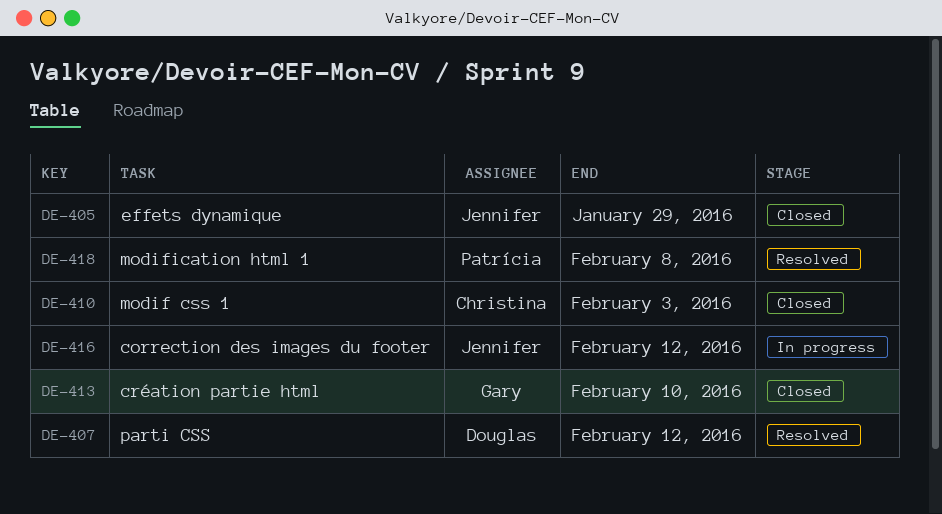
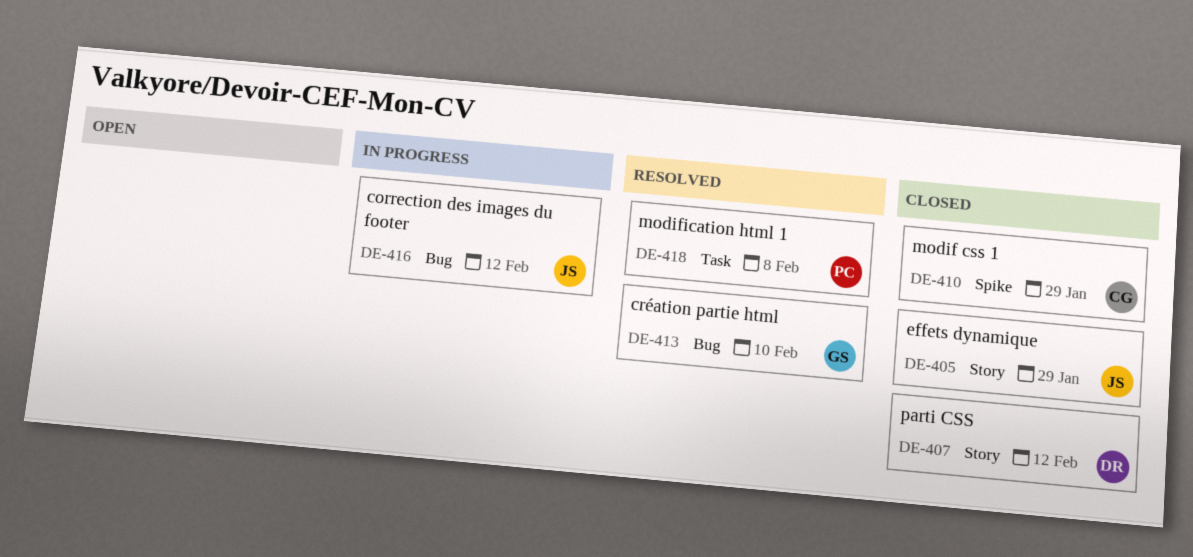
DE-407, status: Resolved -> Closed
DE-410, due: Feb 3 -> Jan 29
DE-413, status: Closed -> Resolved

